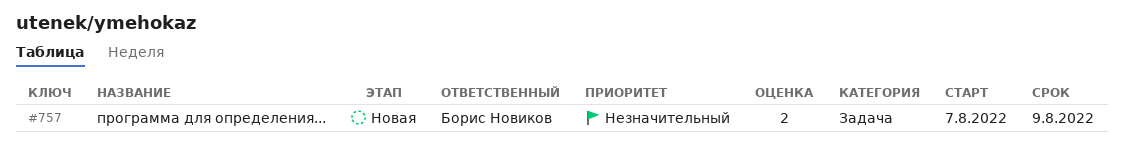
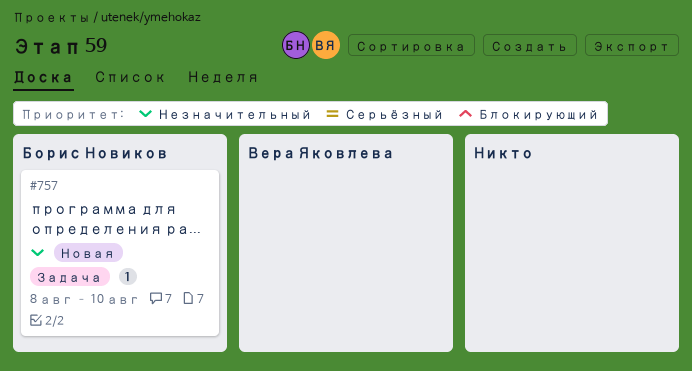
#757, estimate: 2 -> 1
#757, start: Aug 7 -> Aug 8
#757, due: Aug 9 -> Aug 10

